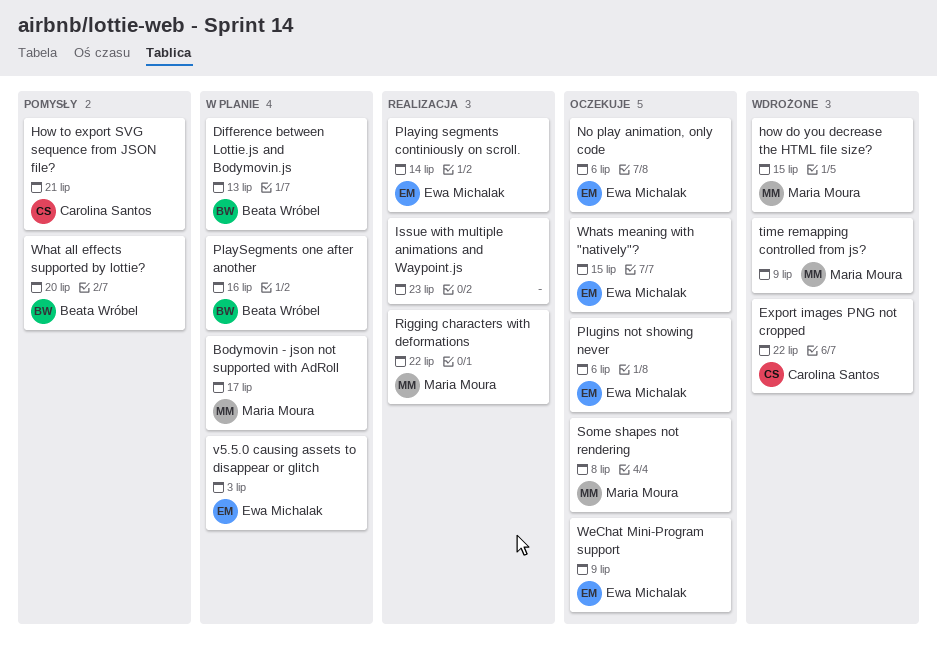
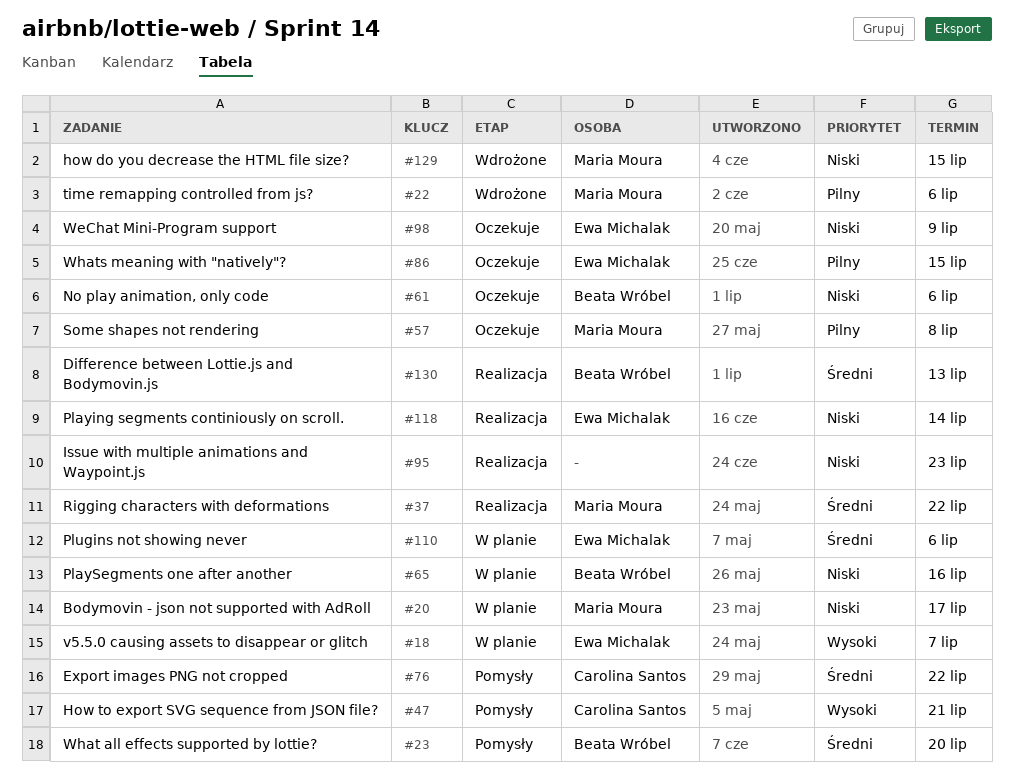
Difference between Lottie.js and Bodymovin.js, status: W planie -> Realizacja
Export images PNG not cropped, status: Wdrożone -> Pomysły
No play animation, only code, owner: Ewa Michalak -> Beata Wróbel
Plugins not showing never, status: Oczekuje -> W planie
time remapping controlled from js?, due: Jul 9 -> Jul 6
v5.5.0 causing assets to disappear or glitch, due: Jul 3 -> Jul 7

